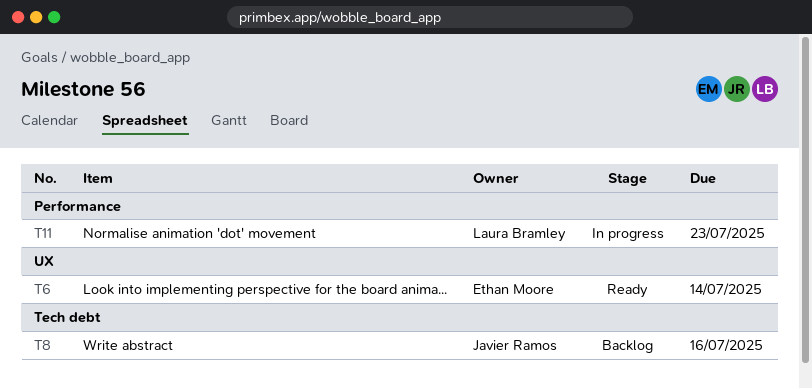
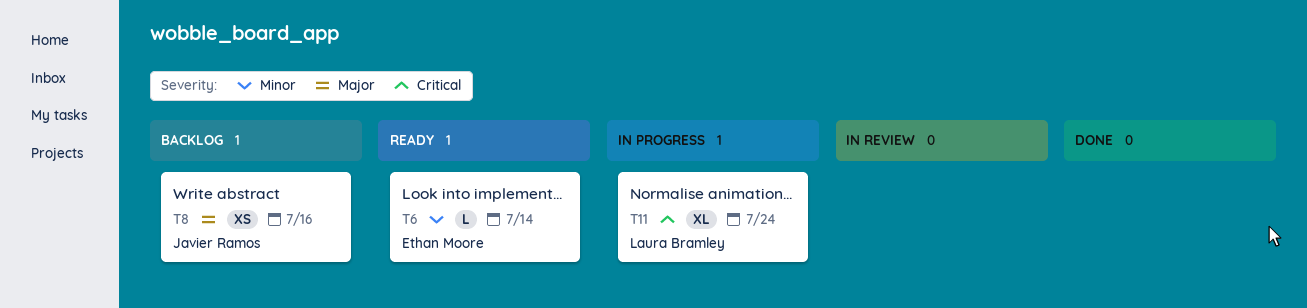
T11, due: Jul 23 -> Jul 24

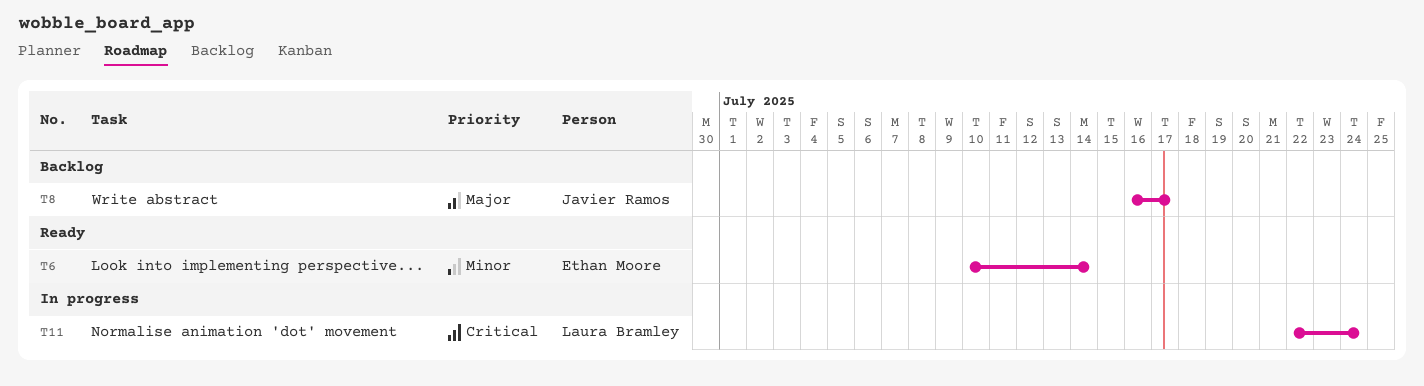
T8, due: Jul 16 -> Jul 17

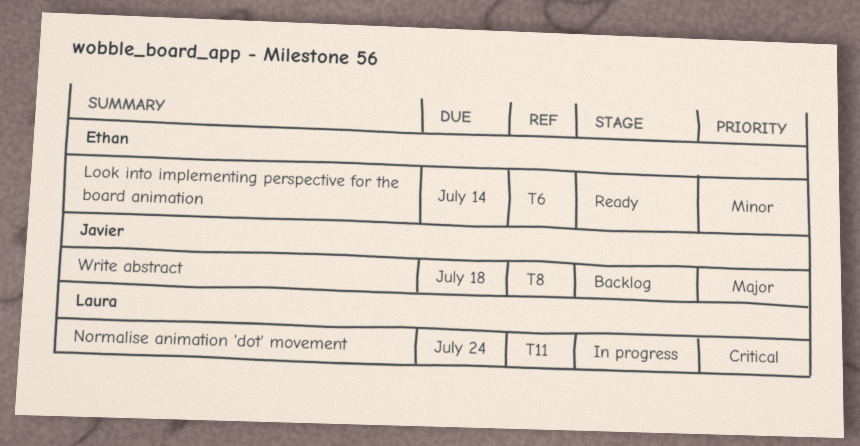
T8, due: Jul 17 -> Jul 18

